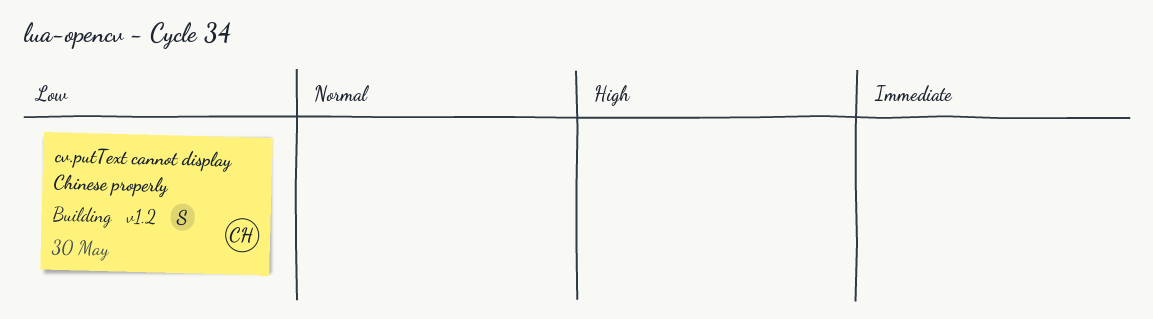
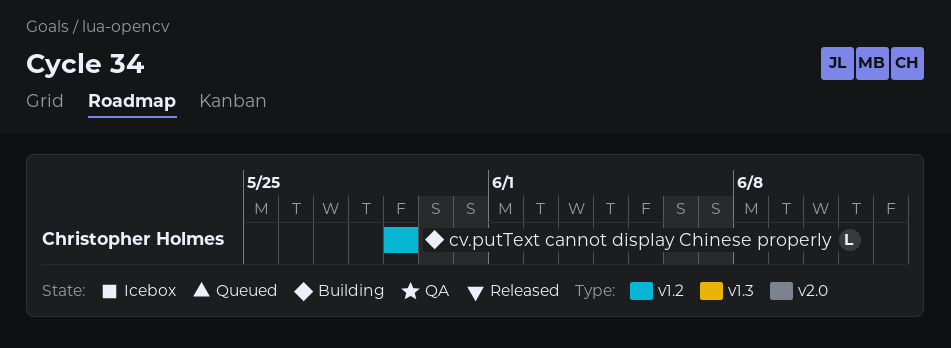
cv.putText cannot display Chinese properly, estimate: S -> L
cv.putText cannot display Chinese properly, due: May 30 -> May 29

